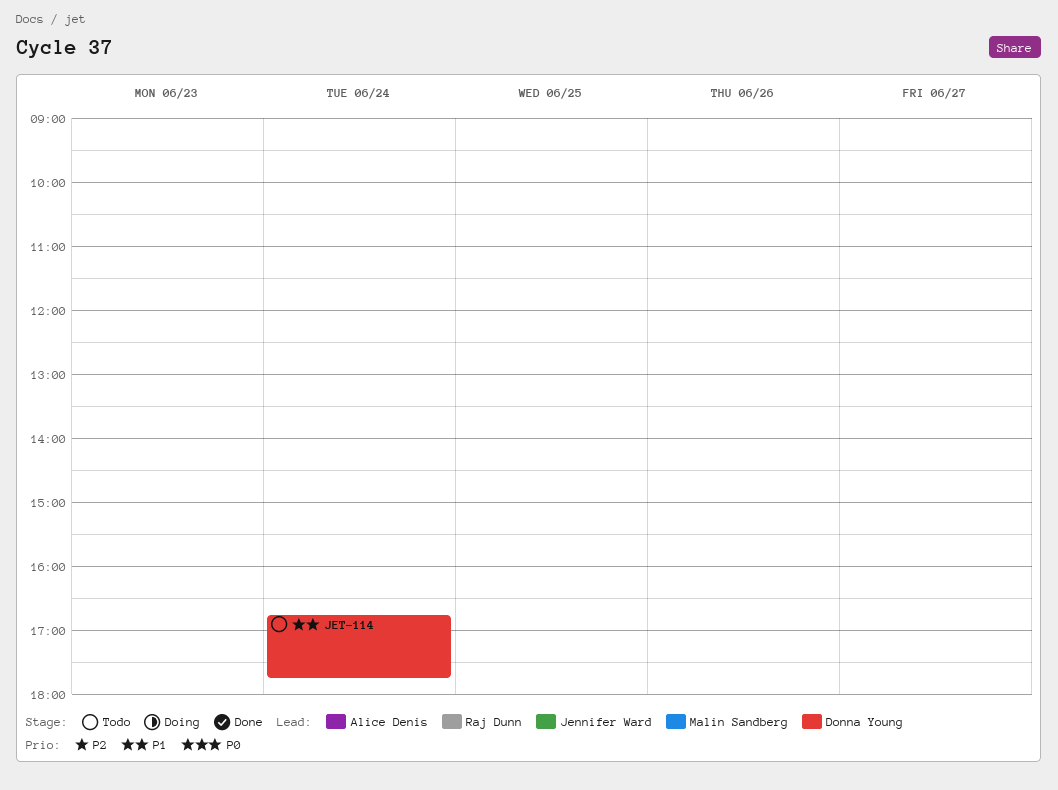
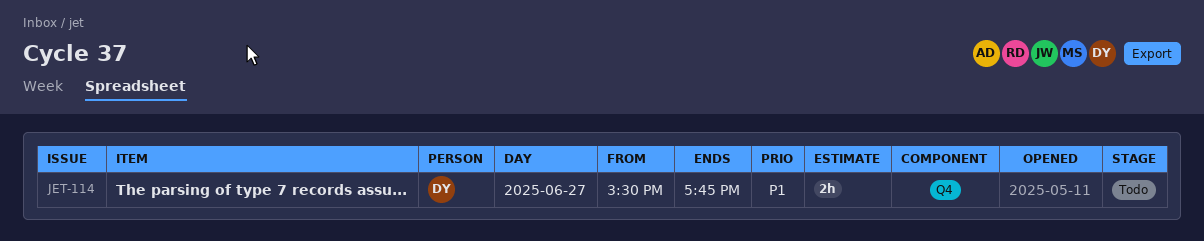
JET-114, day: Jun 24 -> Jun 27
JET-114, begins: 16:45 -> 15:30

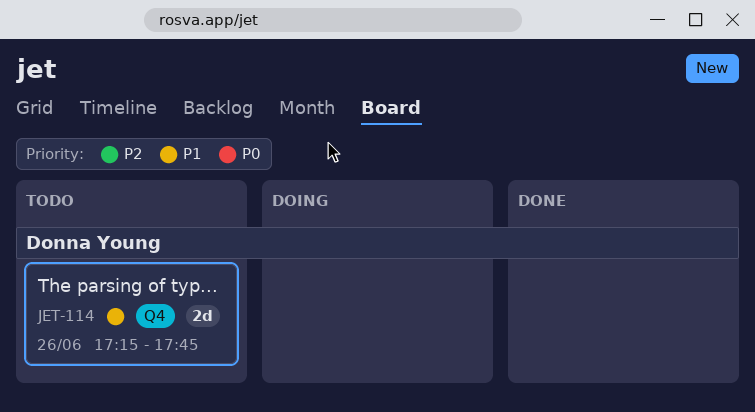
JET-114, estimate: 2h -> 2d
JET-114, day: Jun 27 -> Jun 26
JET-114, begins: 15:30 -> 17:15

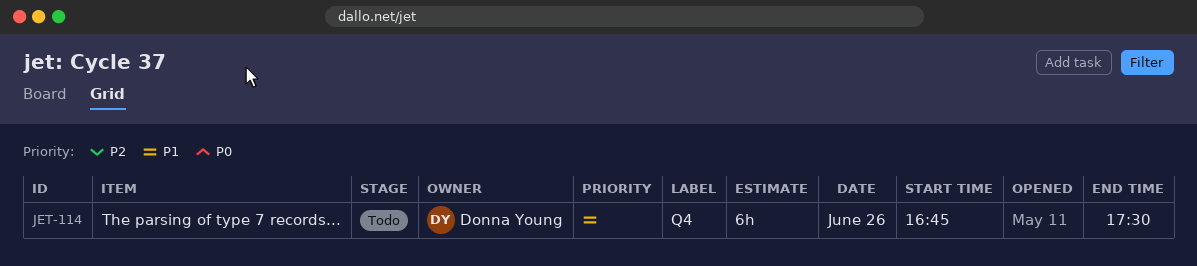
JET-114, estimate: 2d -> 6h
JET-114, begins: 17:15 -> 16:45
JET-114, ends: 17:45 -> 17:30

